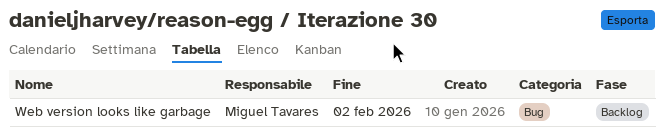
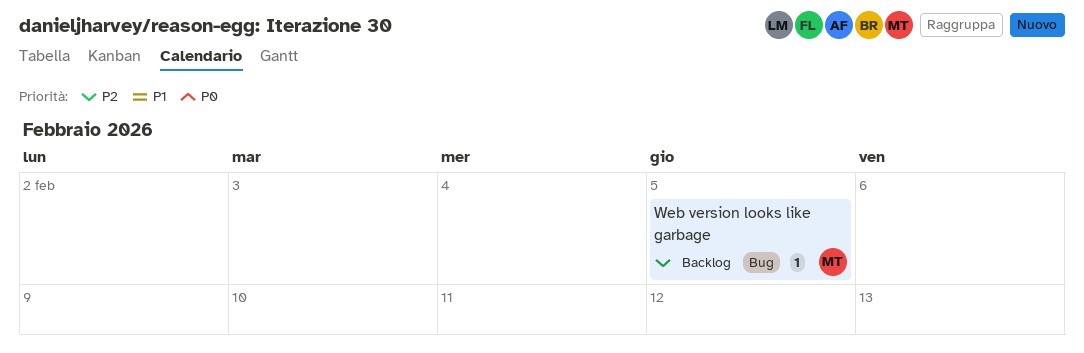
Web version looks like garbage, due: Feb 2 -> Feb 5

